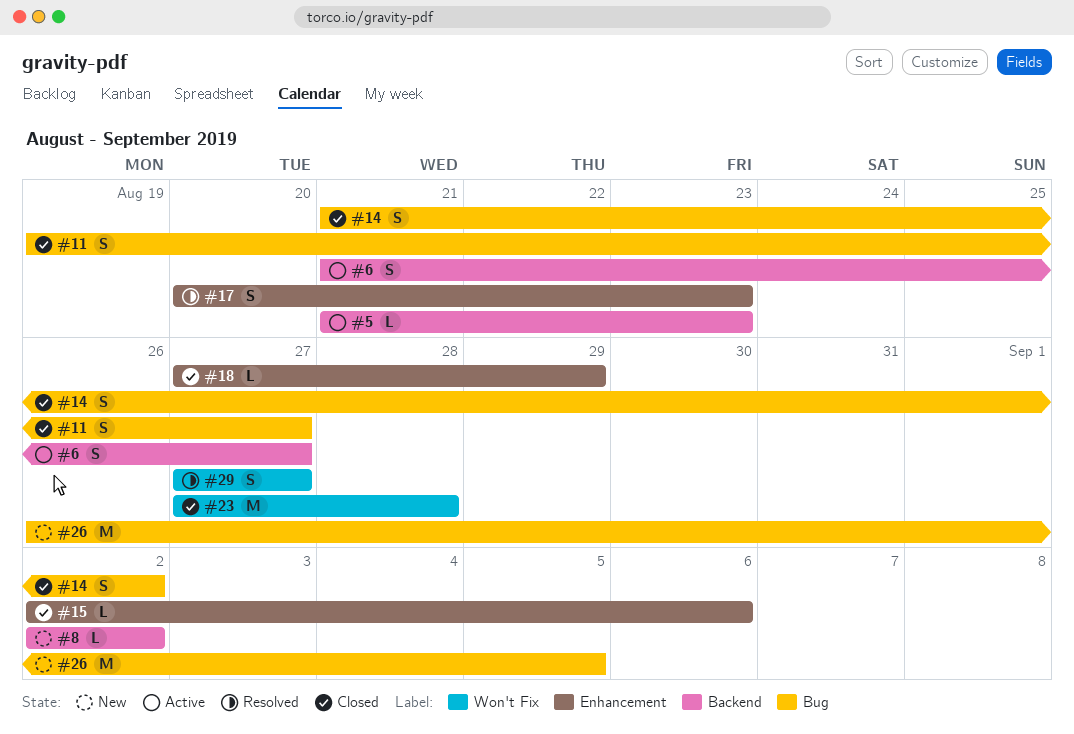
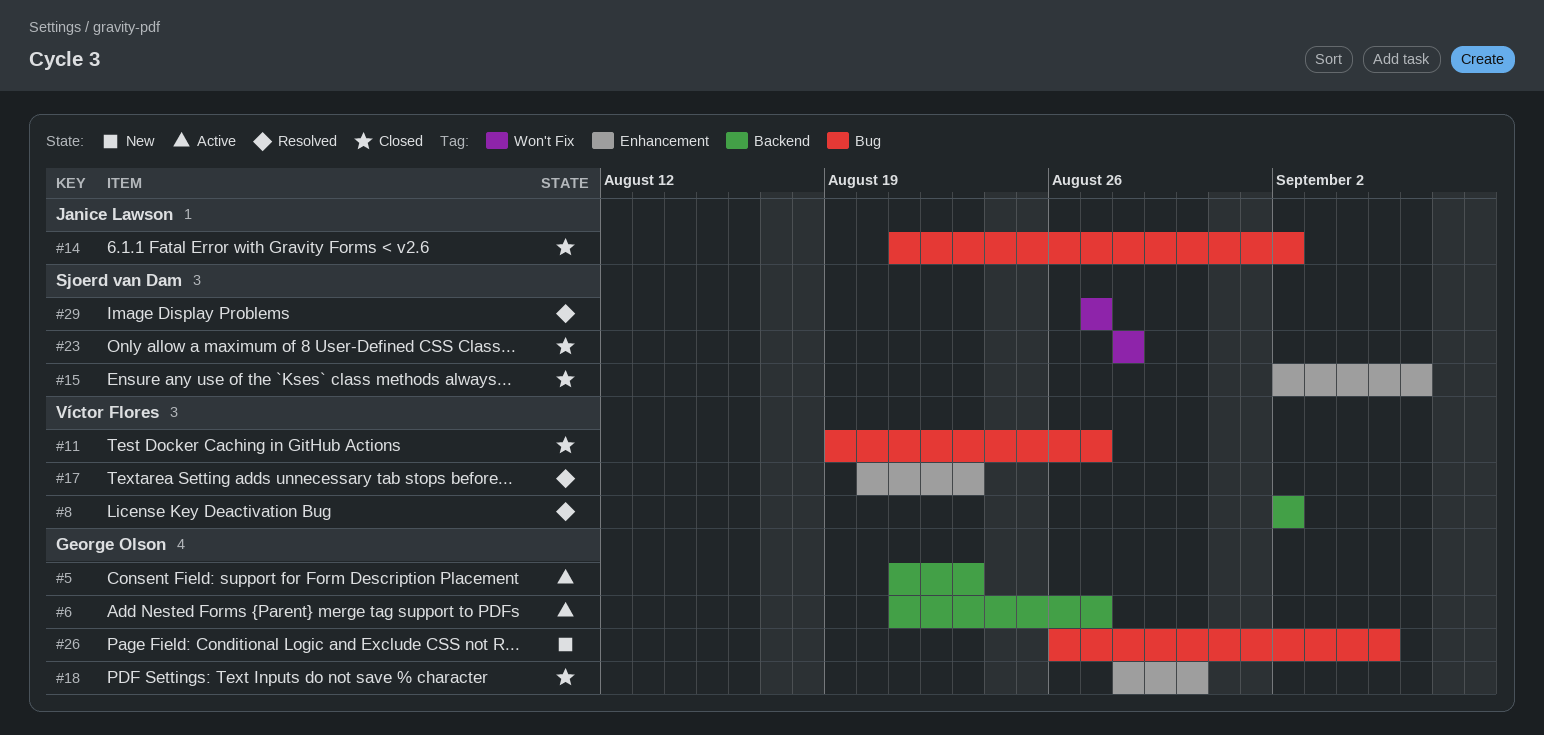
#8, status: New -> Resolved
#18, start: Aug 27 -> Aug 28
#18, due: Aug 29 -> Aug 30
#23, start: Aug 27 -> Aug 28

